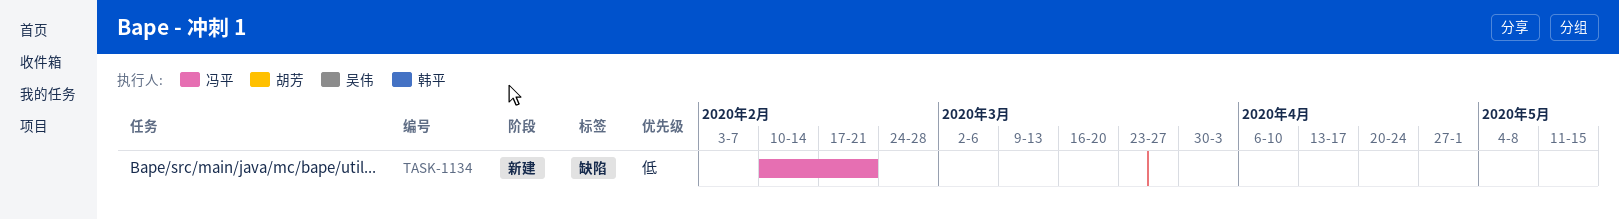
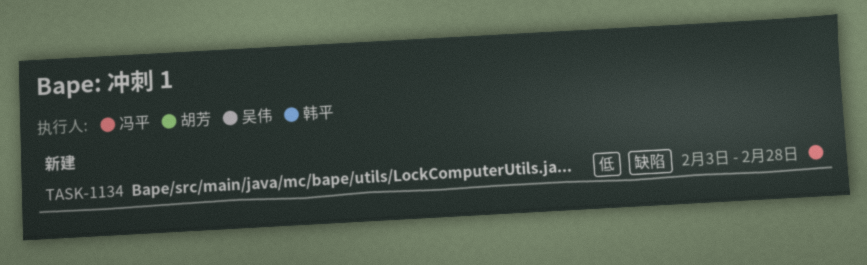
TASK-1134, start: Feb 10 -> Feb 3
TASK-1134, due: Feb 21 -> Feb 28

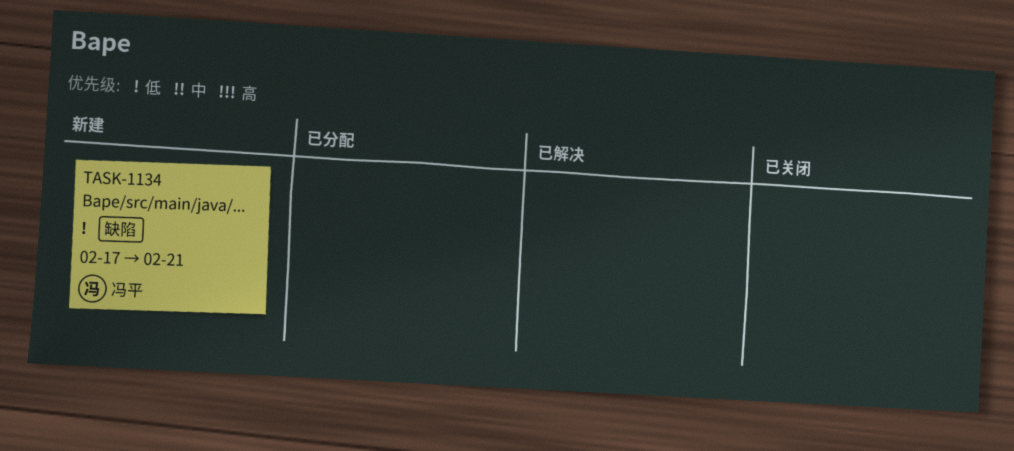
TASK-1134, start: Feb 3 -> Feb 17
TASK-1134, due: Feb 28 -> Feb 21

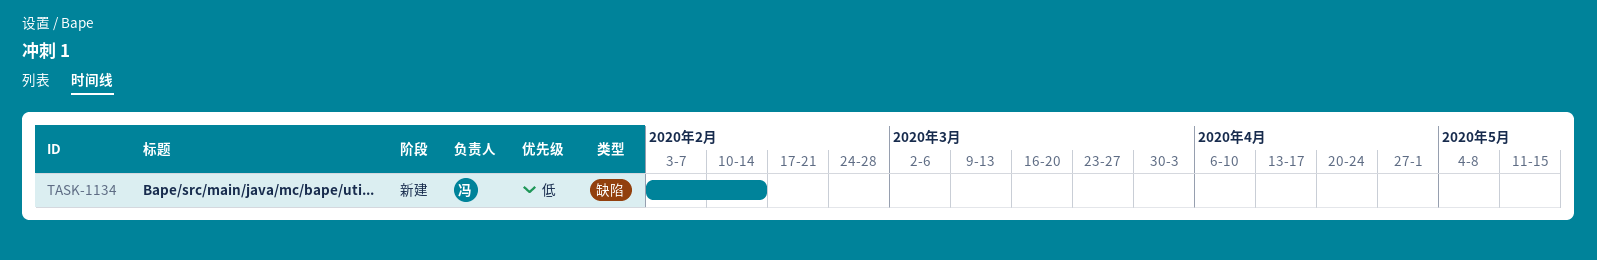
TASK-1134, start: Feb 17 -> Feb 3
TASK-1134, due: Feb 21 -> Feb 14

